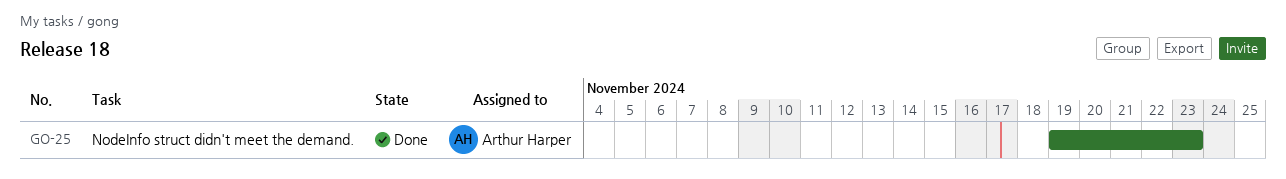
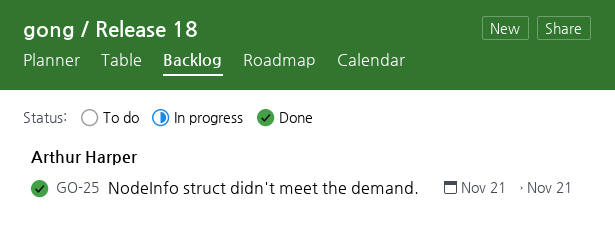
GO-25, start: Nov 19 -> Nov 21
GO-25, due: Nov 23 -> Nov 21

